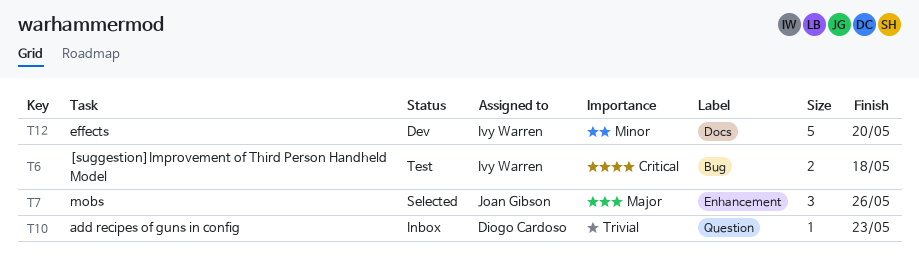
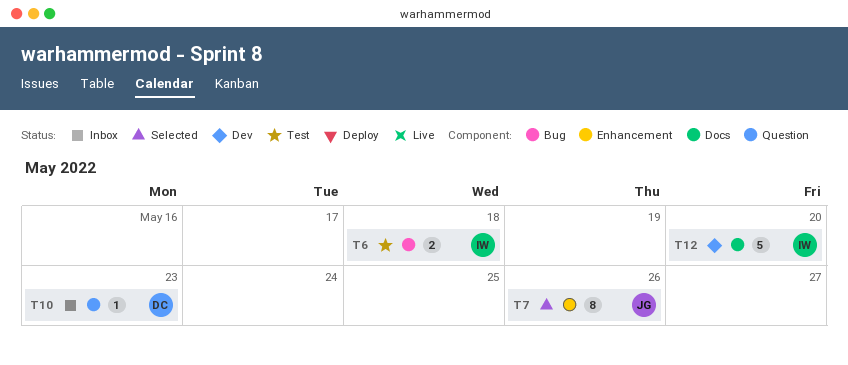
T7, estimate: 3 -> 8

